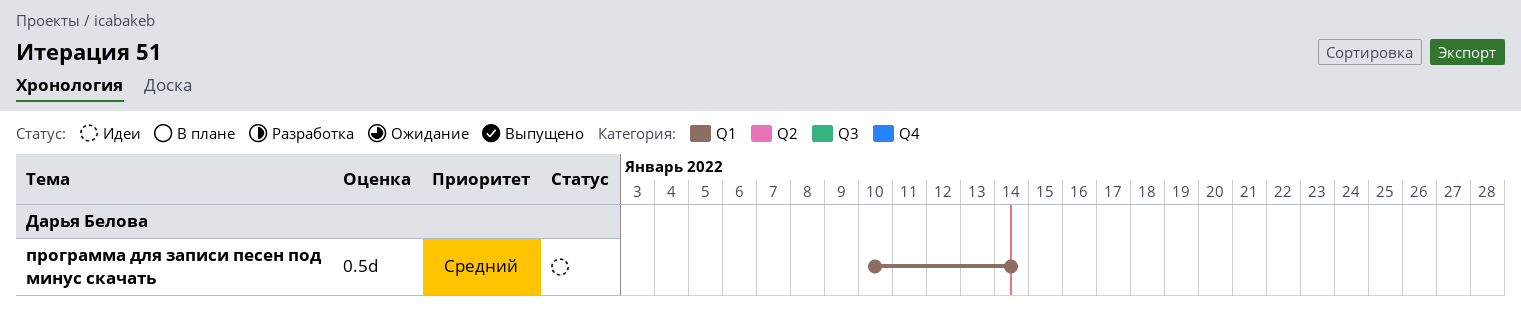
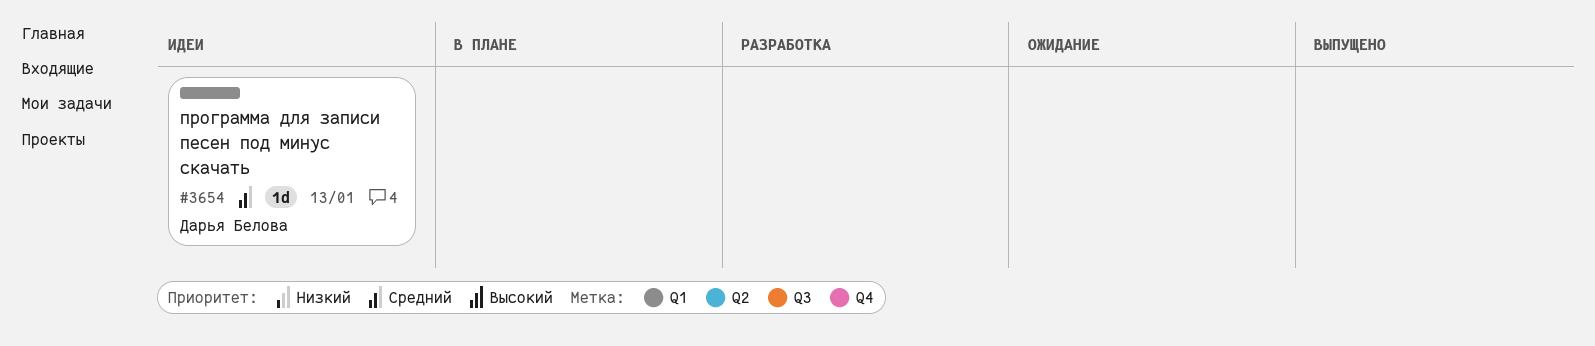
программа для записи песен под минус скачать, estimate: 0.5d -> 1d
программа для записи песен под минус скачать, due: Jan 14 -> Jan 13

